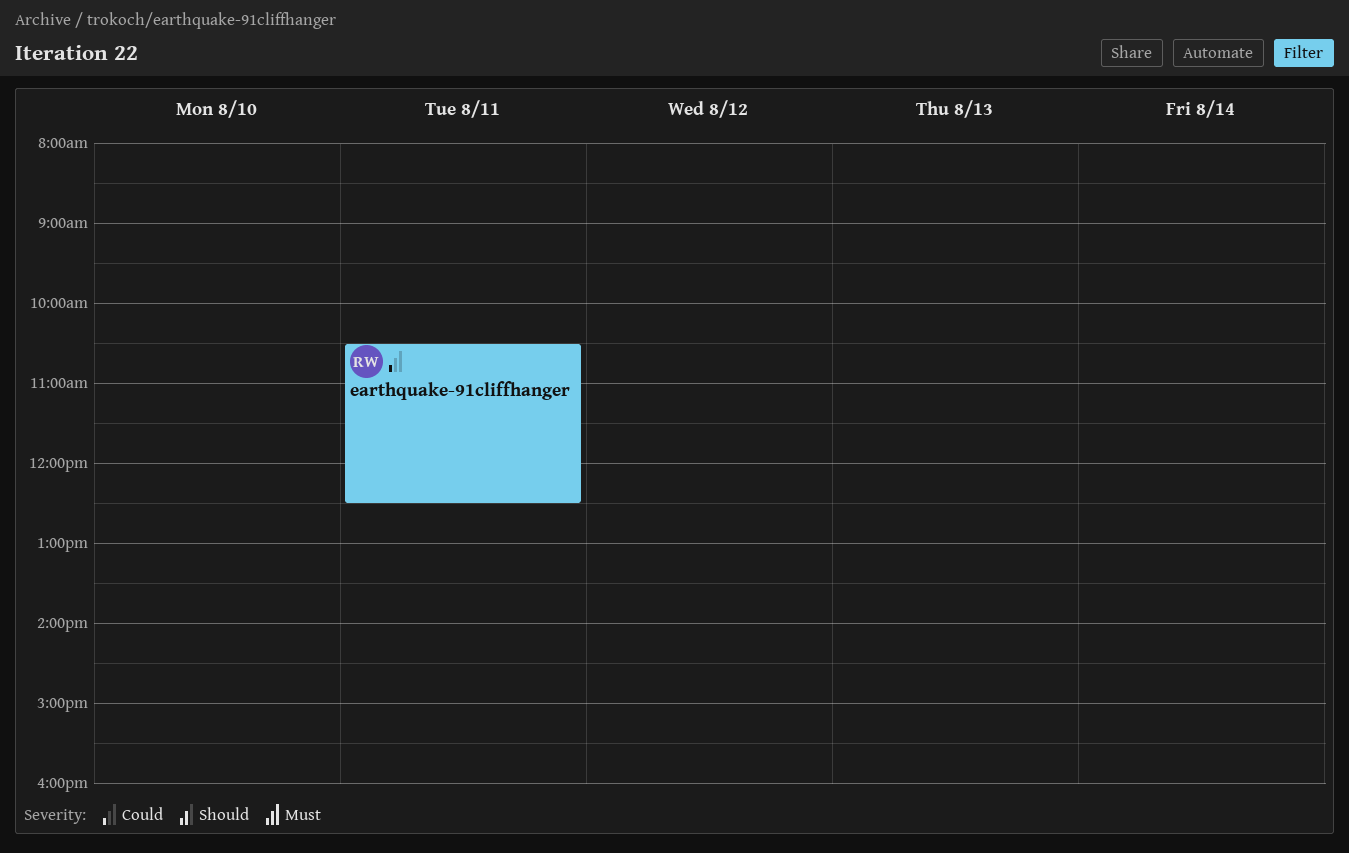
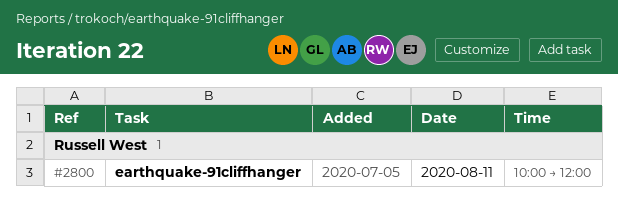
earthquake-91cliffhanger, begins: 10:30 -> 10:00
earthquake-91cliffhanger, ends: 12:30 -> 12:00

